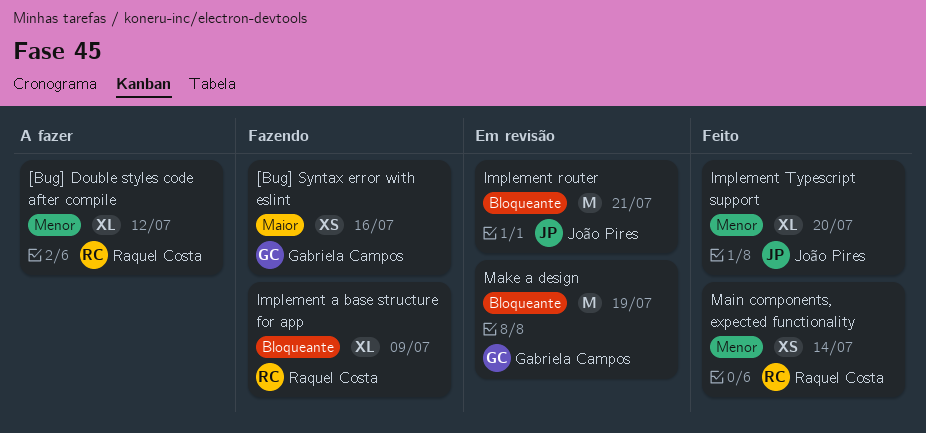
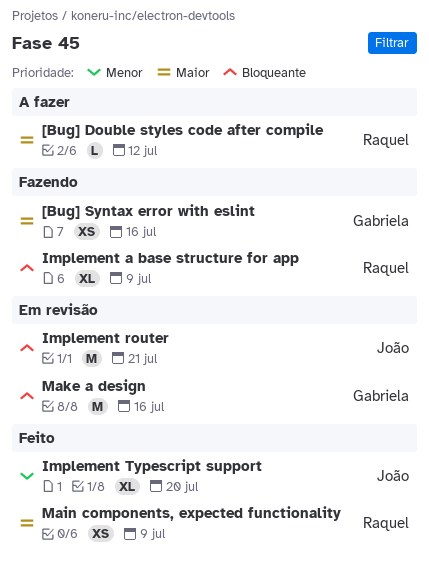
[Bug] Double styles code after compile, priority: Menor -> Maior
[Bug] Double styles code after compile, estimate: XL -> L
Main components, expected functionality, priority: Menor -> Maior
Main components, expected functionality, due: Jul 14 -> Jul 9
Make a design, due: Jul 19 -> Jul 16

